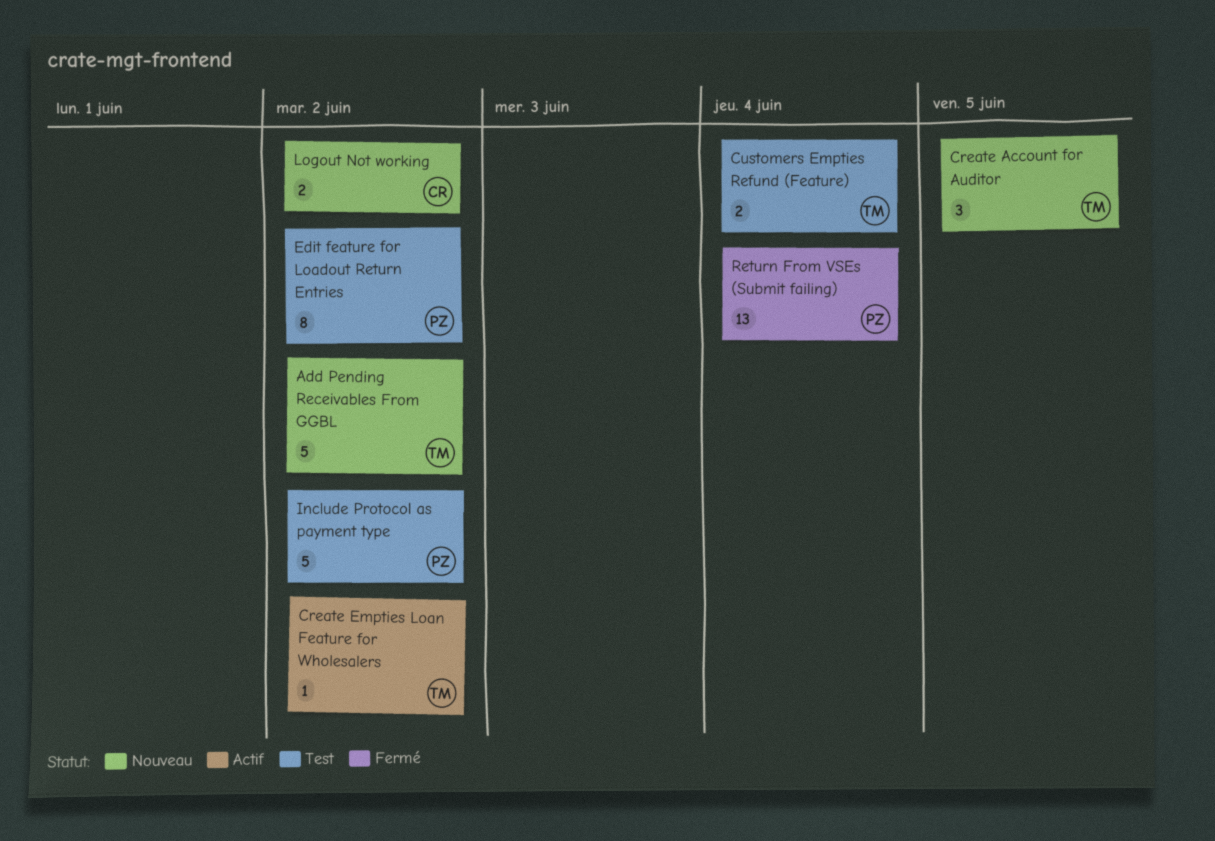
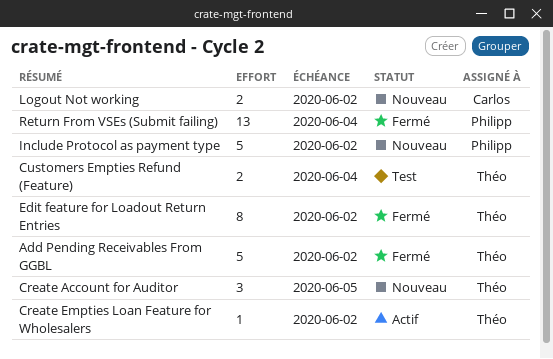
Add Pending Receivables From GGBL, status: Nouveau -> Fermé
Edit feature for Loadout Return Entries, status: Test -> Fermé
Edit feature for Loadout Return Entries, owner: Philipp -> Théo
Include Protocol as payment type, status: Test -> Nouveau

